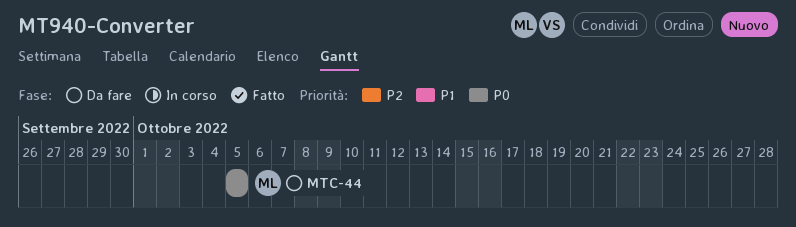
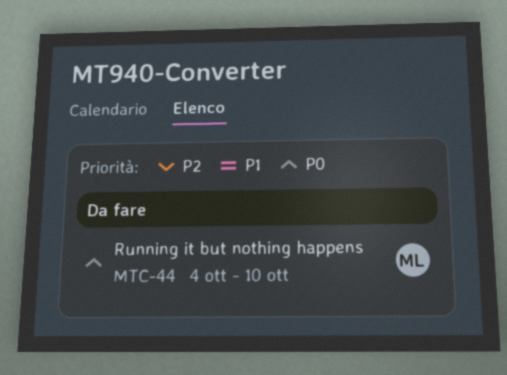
MTC-44, start: Oct 5 -> Oct 4
MTC-44, due: Oct 5 -> Oct 10

